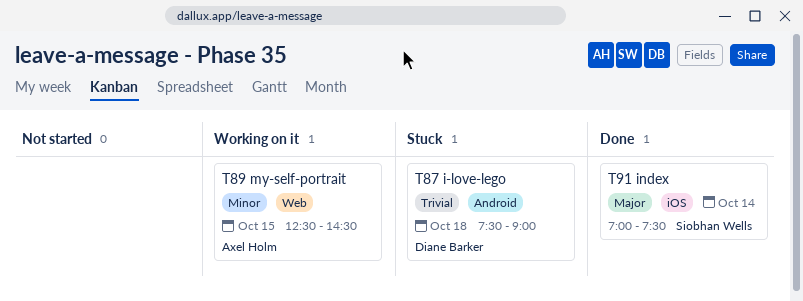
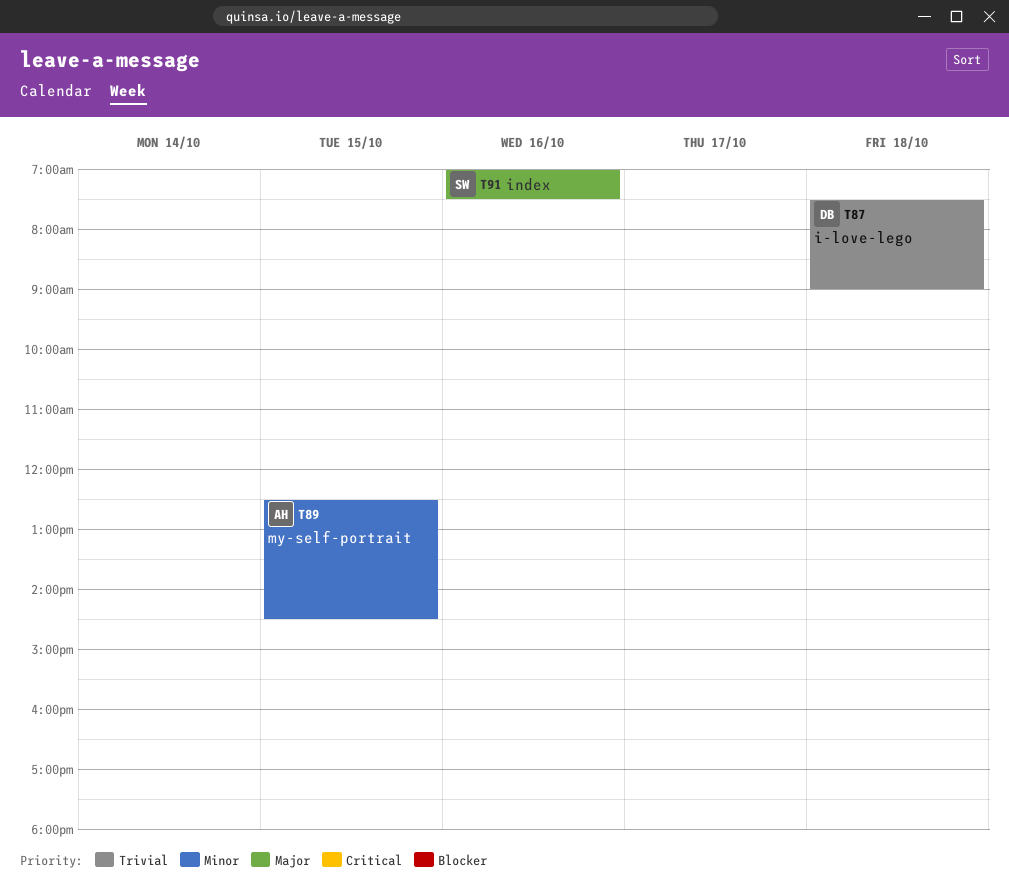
T91, day: Oct 14 -> Oct 16

